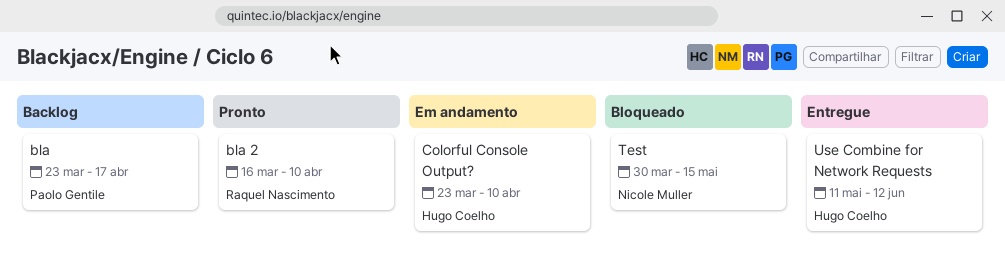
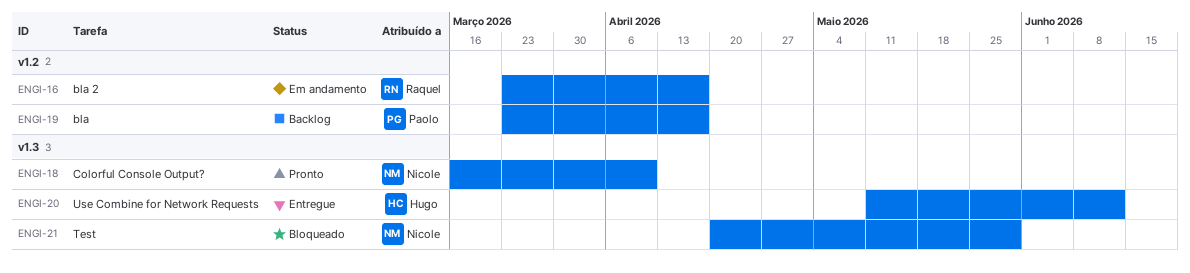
bla 2, status: Pronto -> Em andamento
bla 2, start: Mar 16 -> Mar 23
bla 2, due: Apr 10 -> Apr 17
Colorful Console Output?, status: Em andamento -> Pronto
Colorful Console Output?, owner: Hugo Coelho -> Nicole Muller
Colorful Console Output?, start: Mar 23 -> Mar 16
Test, start: Mar 30 -> Apr 20
Test, due: May 15 -> May 29

